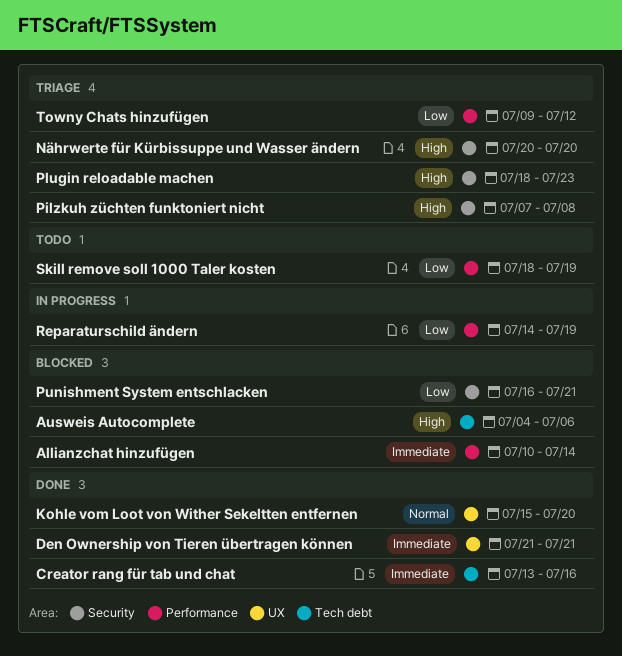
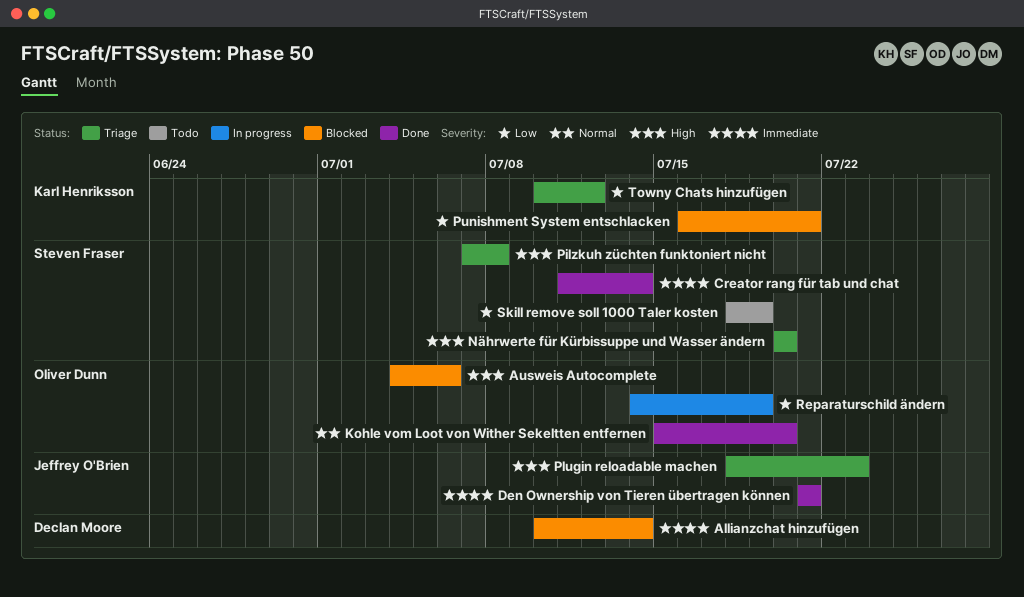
Creator rang für tab und chat, start: Jul 13 -> Jul 11
Creator rang für tab und chat, due: Jul 16 -> Jul 14
Towny Chats hinzufügen, start: Jul 9 -> Jul 10

